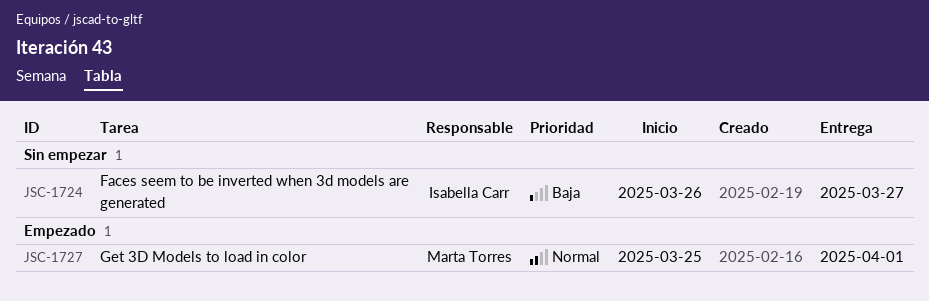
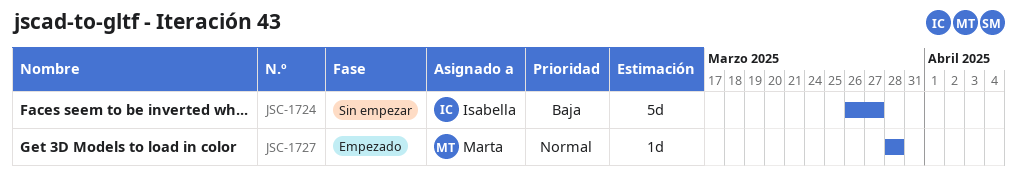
JSC-1727, start: Mar 25 -> Mar 28
JSC-1727, due: Apr 1 -> Mar 28

